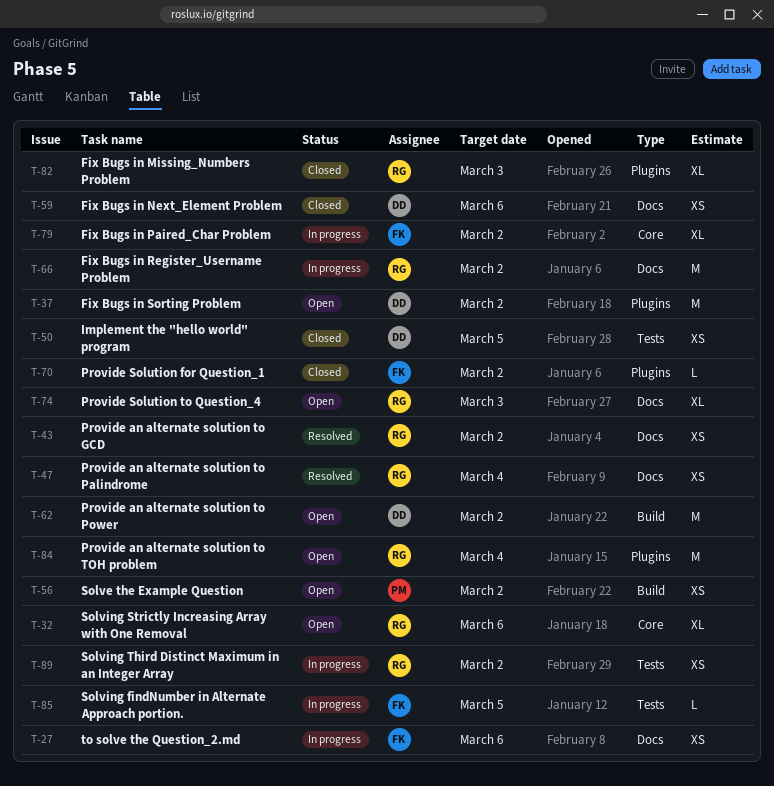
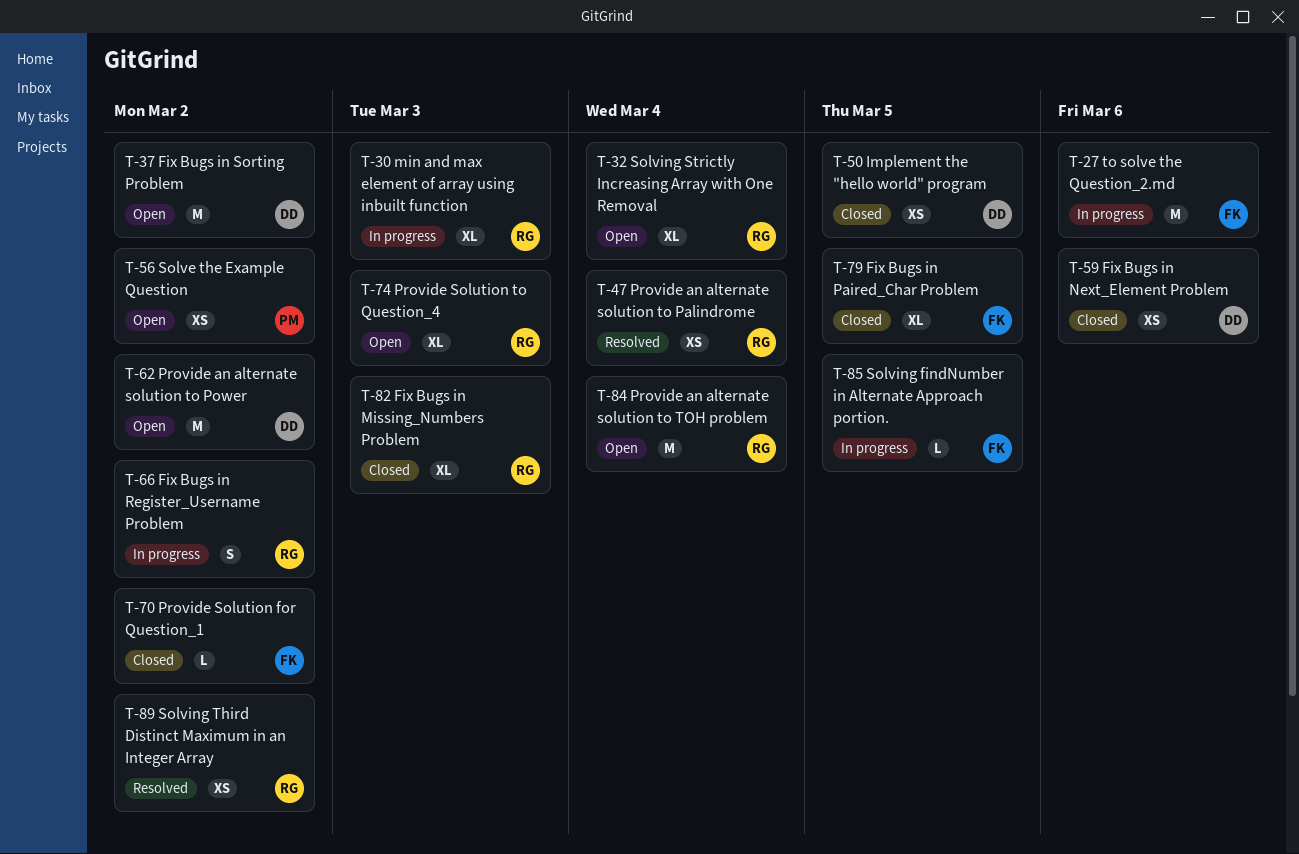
T-27, estimate: XS -> M
T-30: none -> present
T-32, due: Mar 6 -> Mar 4
T-43: present -> none
T-66, estimate: M -> S
T-79, status: In progress -> Closed
T-79, due: Mar 2 -> Mar 5
T-89, status: In progress -> Resolved

